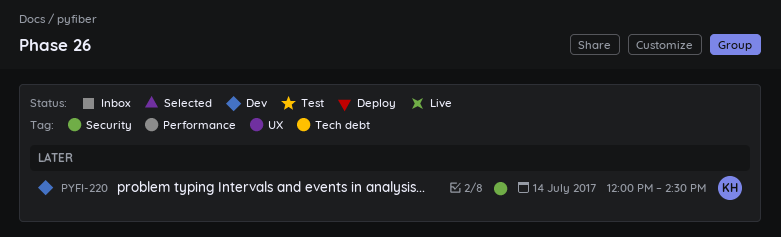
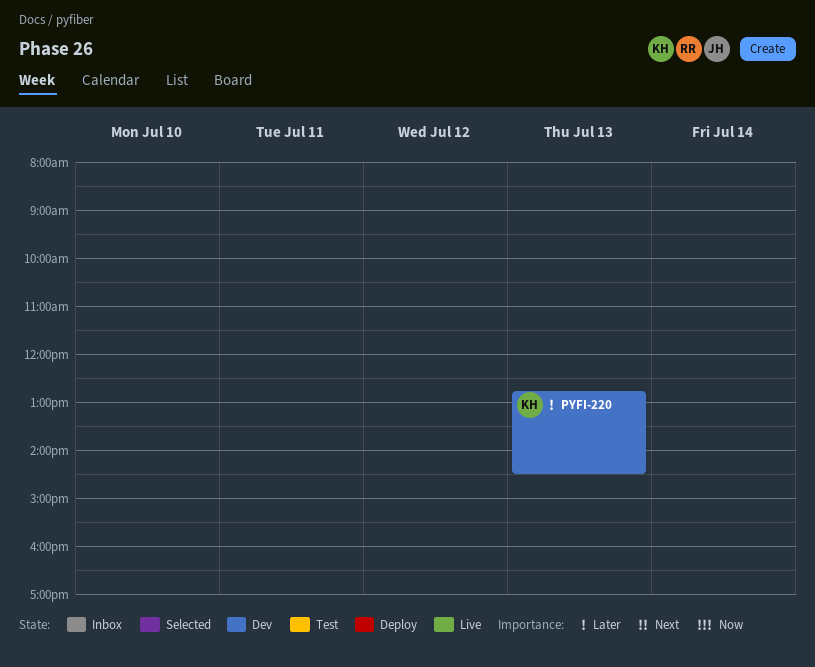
PYFI-220, day: Jul 14 -> Jul 13
PYFI-220, begins: 12:00 -> 12:45

